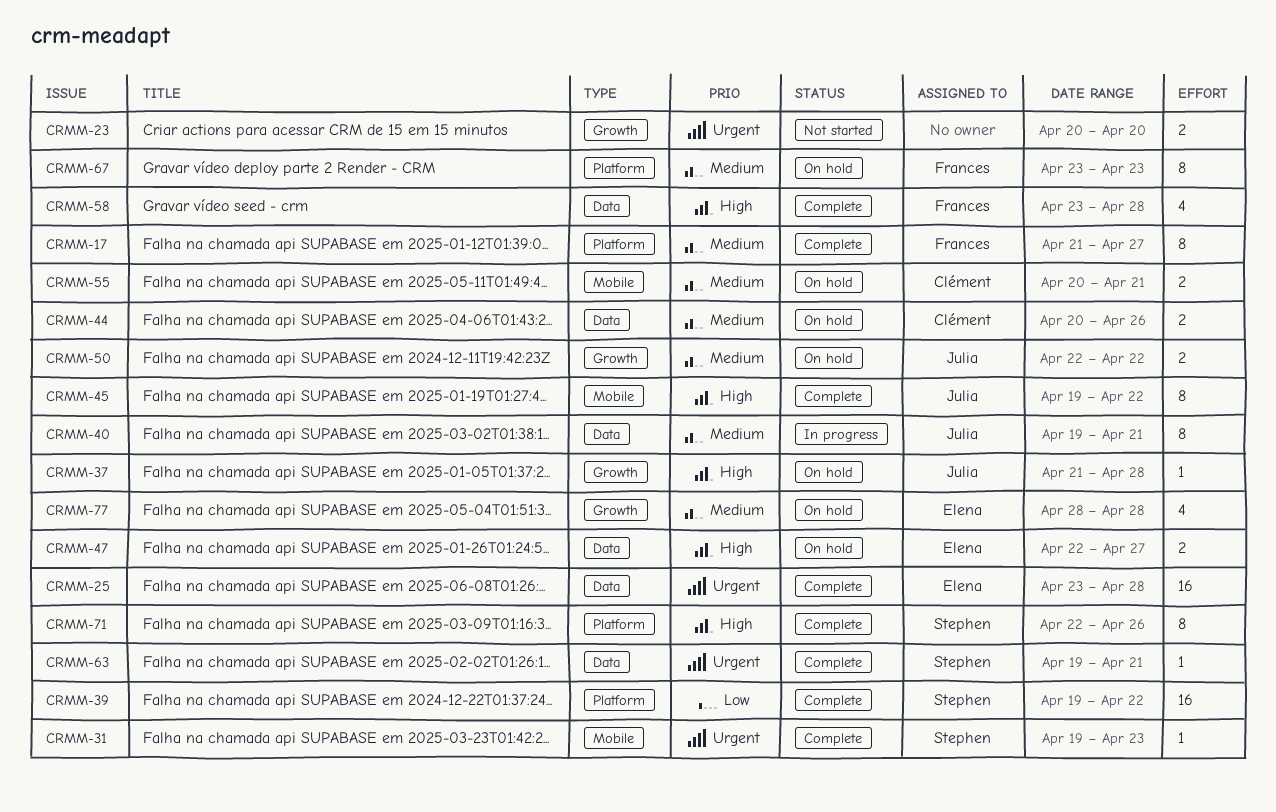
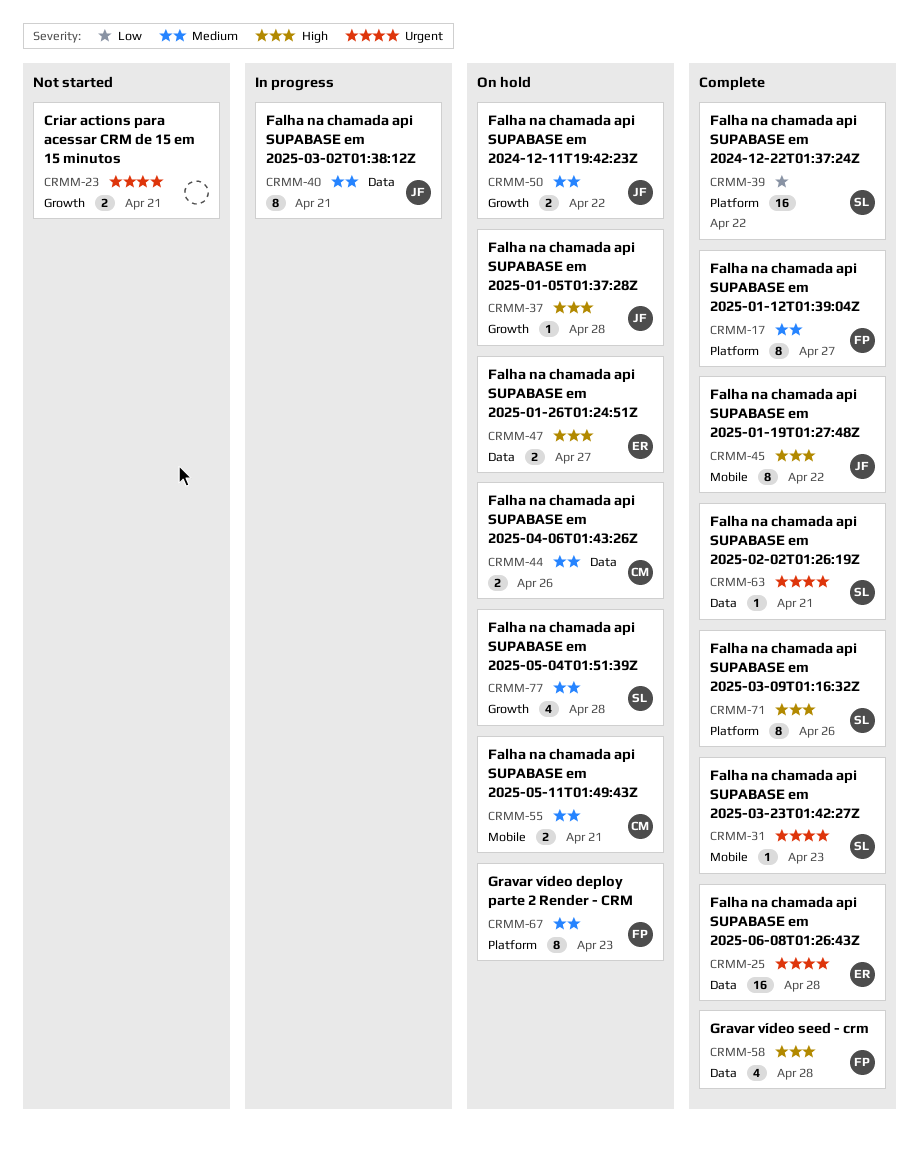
CRMM-23, due: Apr 20 -> Apr 21
CRMM-77, owner: Elena -> Stephen

